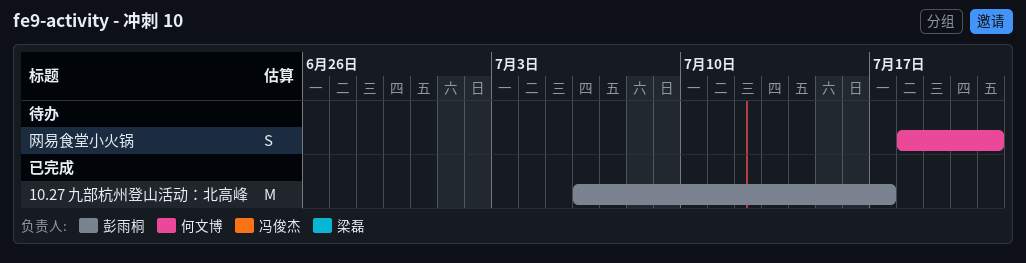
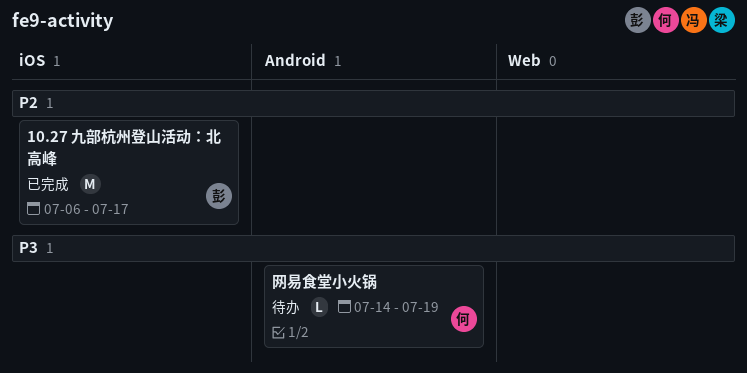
网易食堂小火锅, estimate: S -> L
网易食堂小火锅, start: Jul 18 -> Jul 14
网易食堂小火锅, due: Jul 21 -> Jul 19

